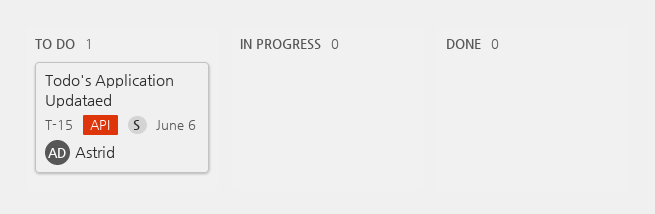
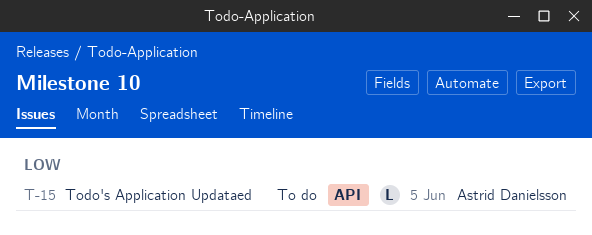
T-15, estimate: S -> L
T-15, due: Jun 6 -> Jun 5

